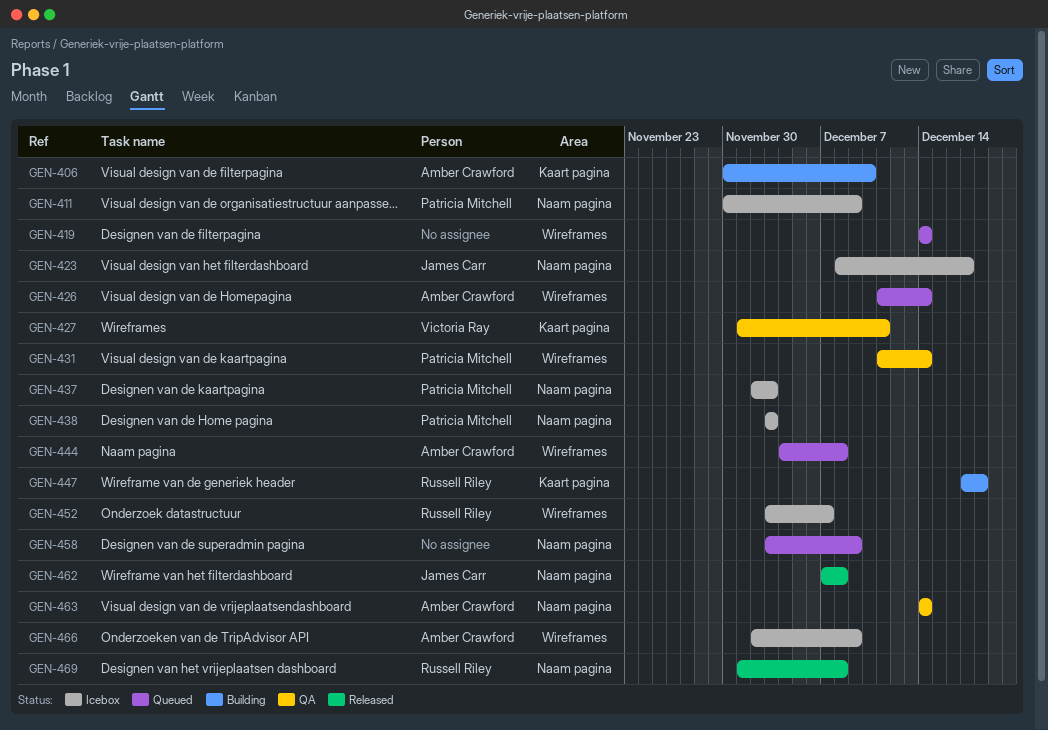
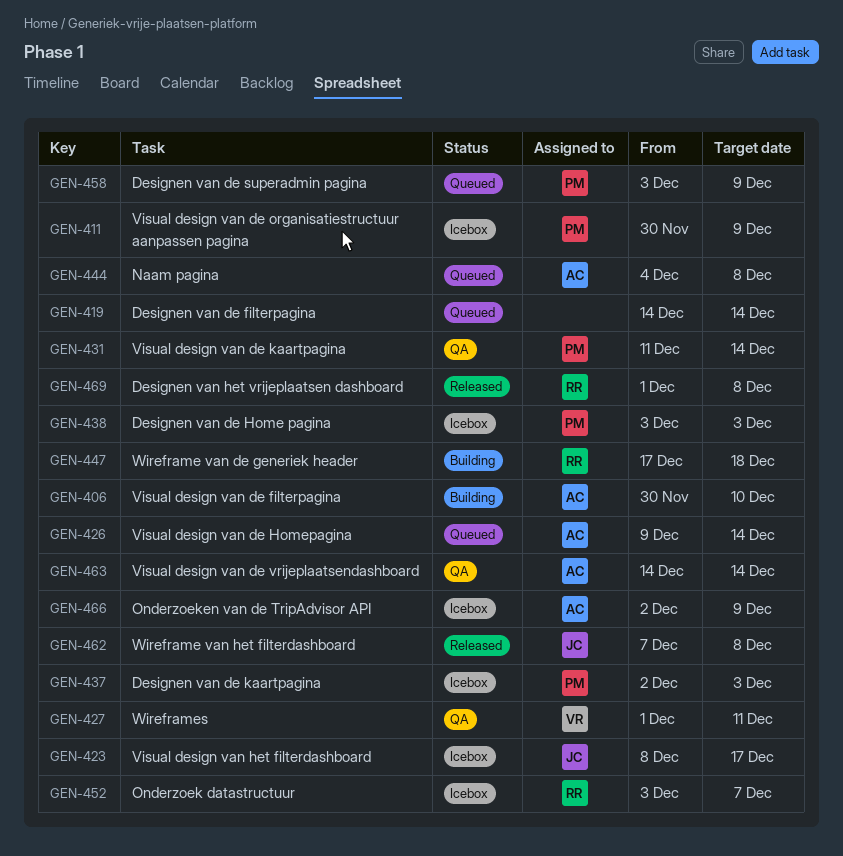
GEN-426, start: Dec 11 -> Dec 9
GEN-458, owner: none -> Patricia Mitchell

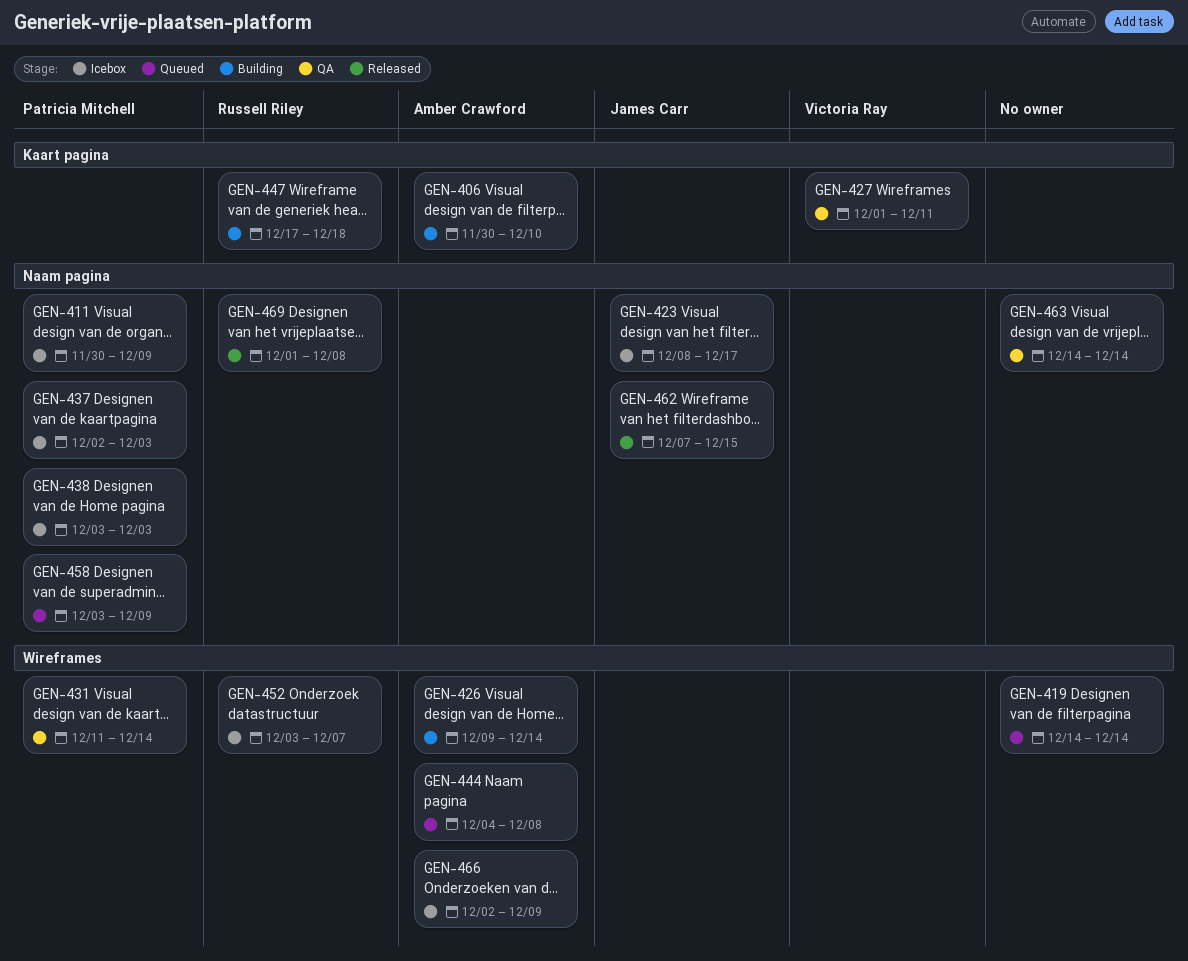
GEN-426, status: Queued -> Building
GEN-462, due: Dec 8 -> Dec 15
GEN-463, owner: Amber Crawford -> none

